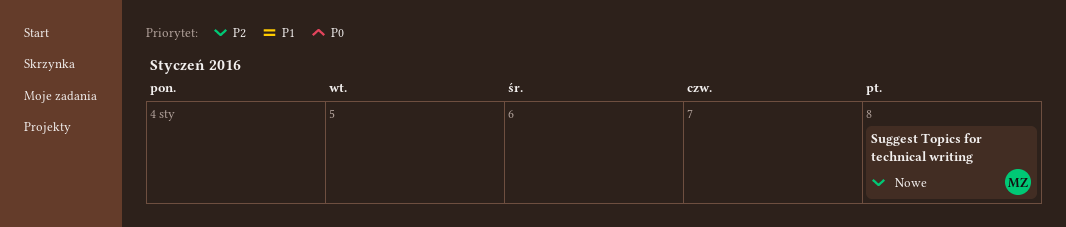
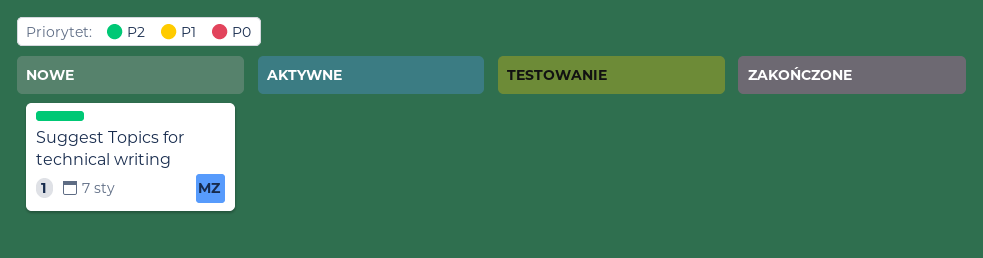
Suggest Topics for technical writing, due: Jan 8 -> Jan 7

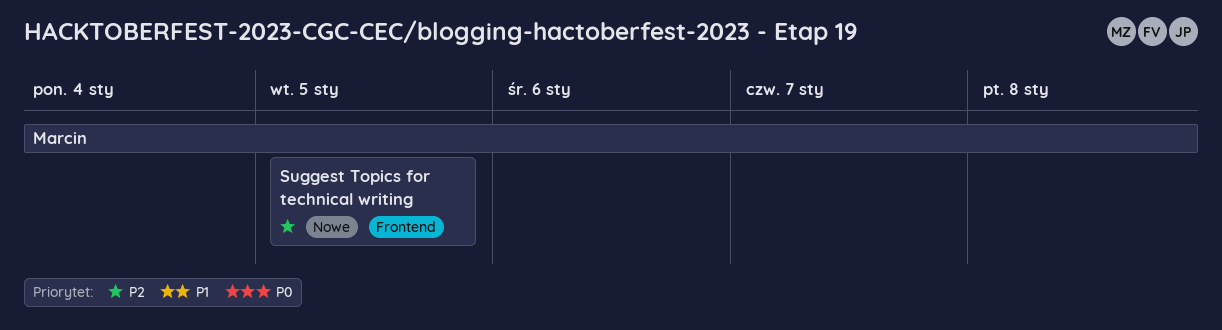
Suggest Topics for technical writing, due: Jan 7 -> Jan 5

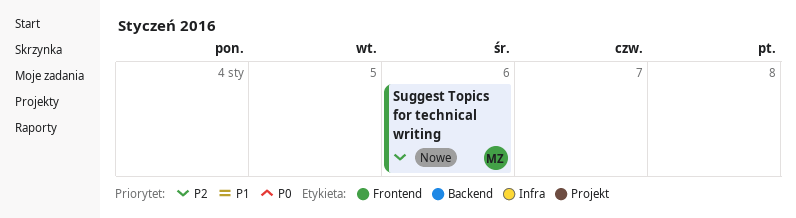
Suggest Topics for technical writing, due: Jan 5 -> Jan 6

